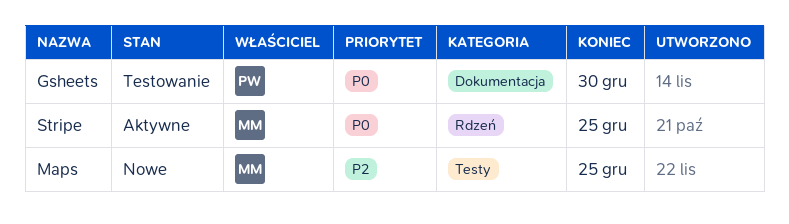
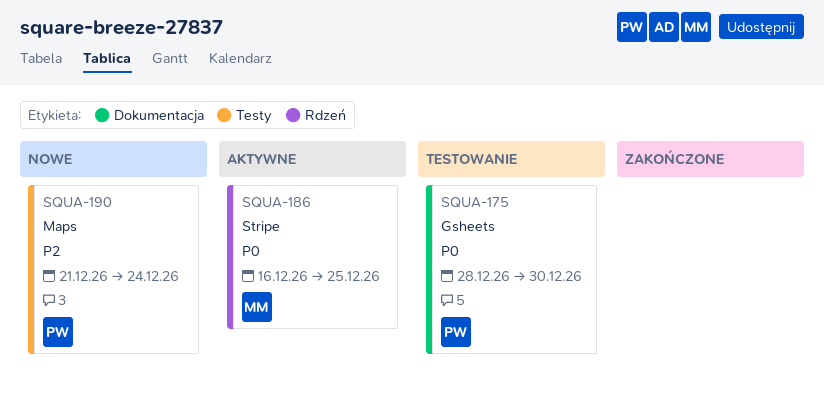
Maps, owner: MM -> PW
Maps, due: Dec 25 -> Dec 24

